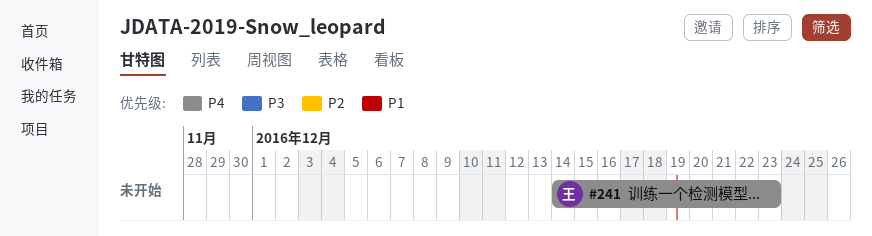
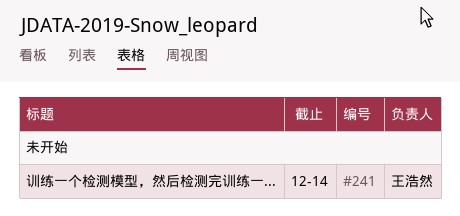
#241, due: Dec 23 -> Dec 14

